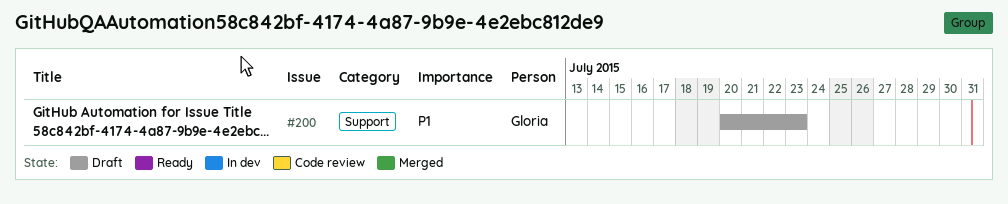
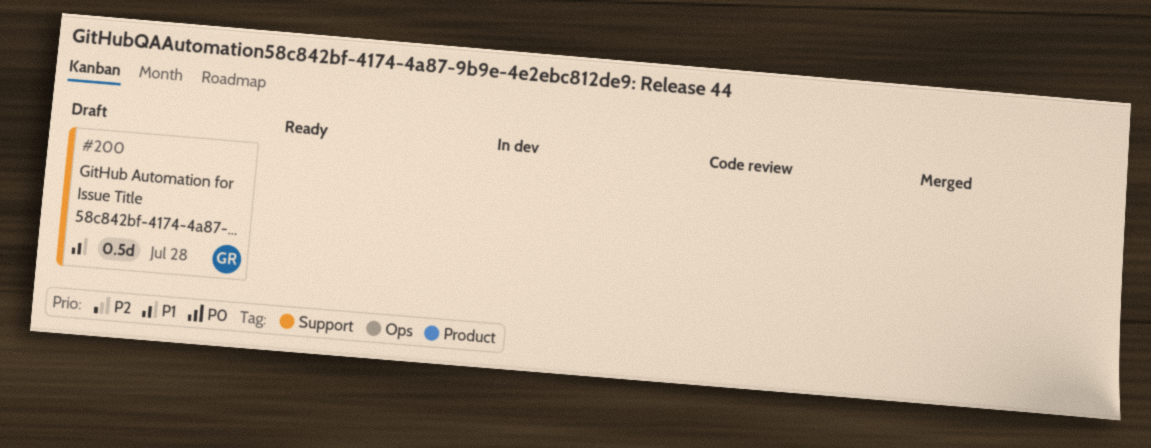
#200, due: Jul 23 -> Jul 28

